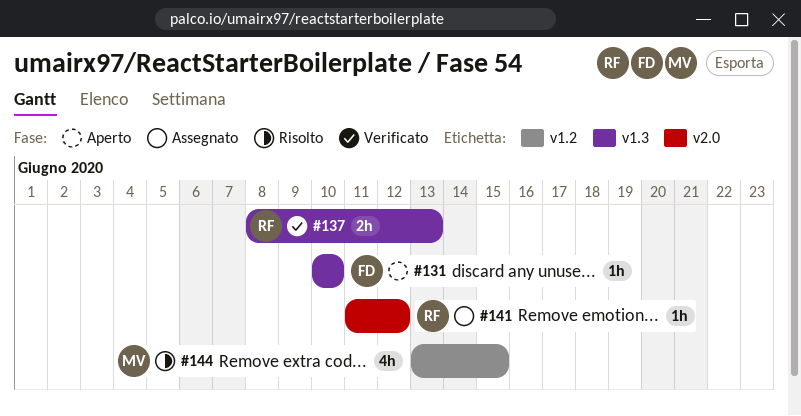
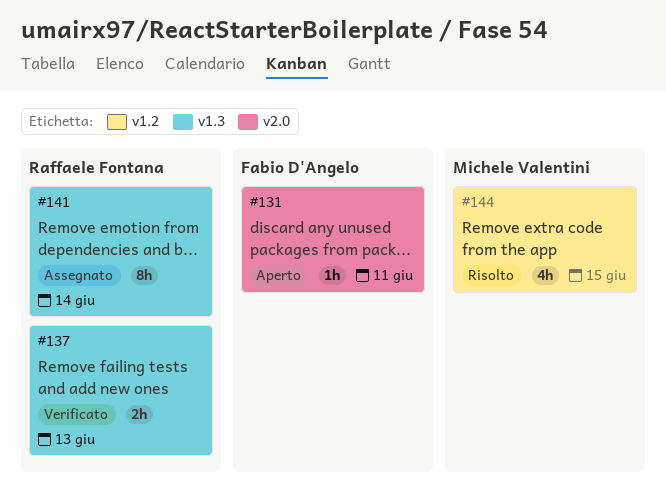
#131, label: v1.3 -> v2.0
#131, due: Jun 10 -> Jun 11
#141, label: v2.0 -> v1.3
#141, estimate: 1h -> 8h
#141, due: Jun 12 -> Jun 14

